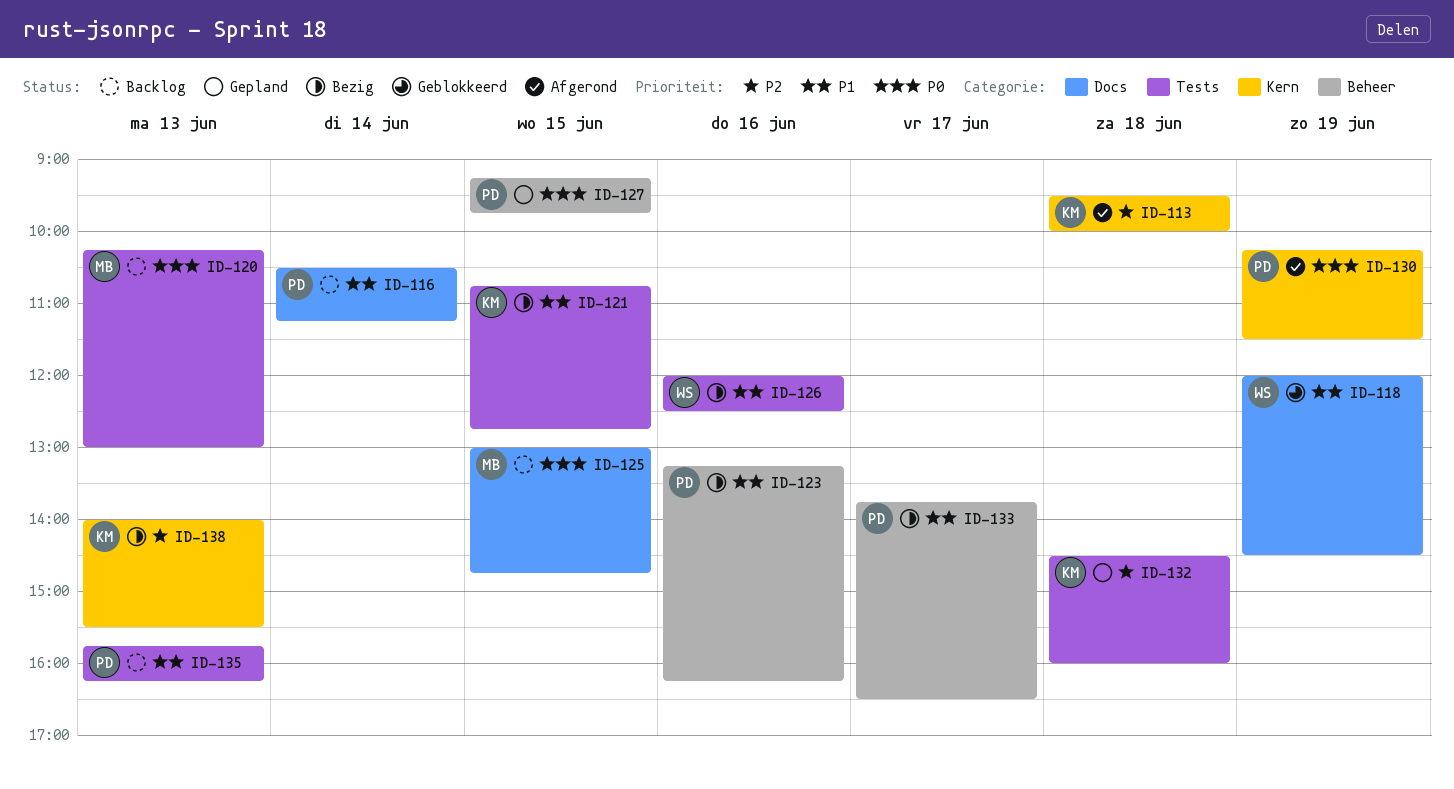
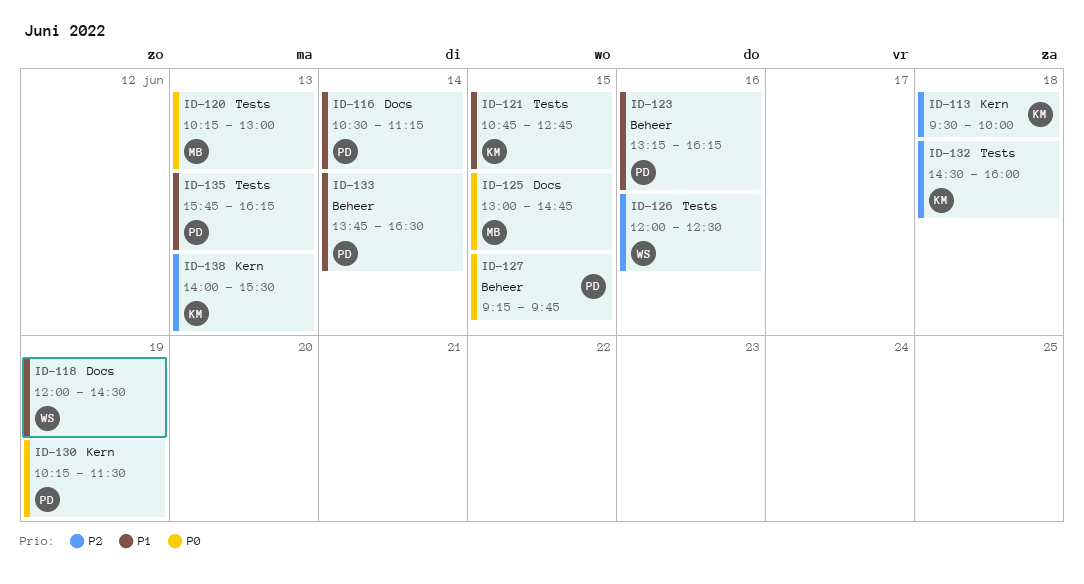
ID-126, priority: P1 -> P2
ID-133, day: Jun 17 -> Jun 14

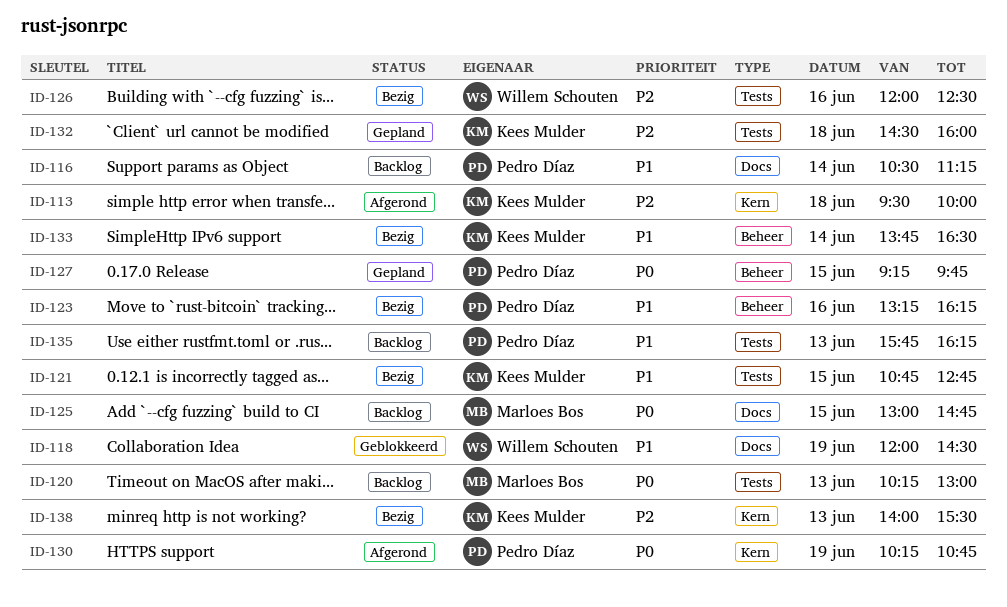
ID-130, ends: 11:30 -> 10:45
ID-133, owner: Pedro Díaz -> Kees Mulder

